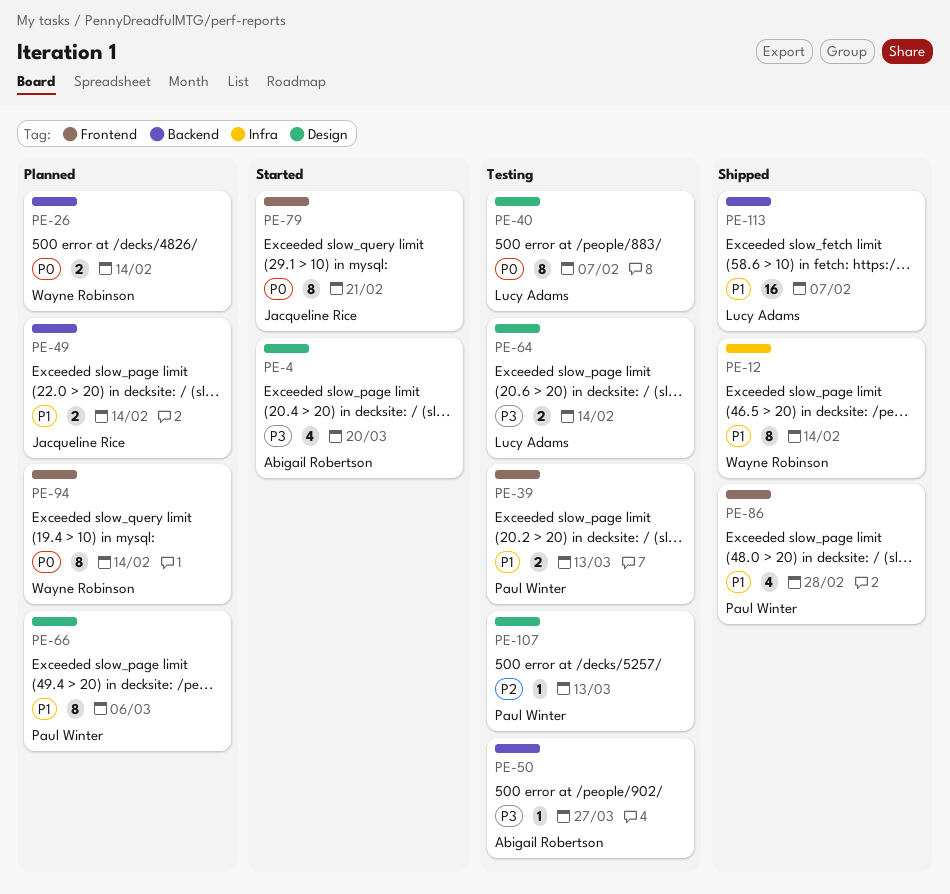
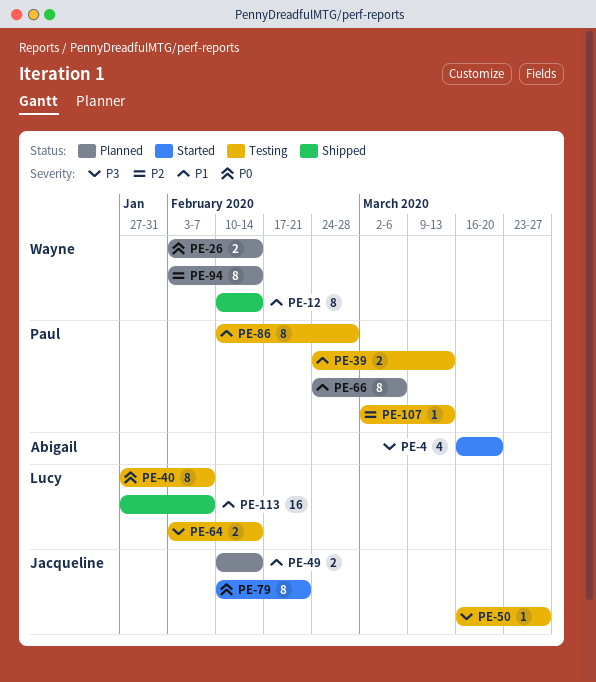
PE-50, owner: Abigail Robertson -> Jacqueline Rice
PE-86, status: Shipped -> Testing
PE-86, estimate: 4 -> 8
PE-94, priority: P0 -> P2

